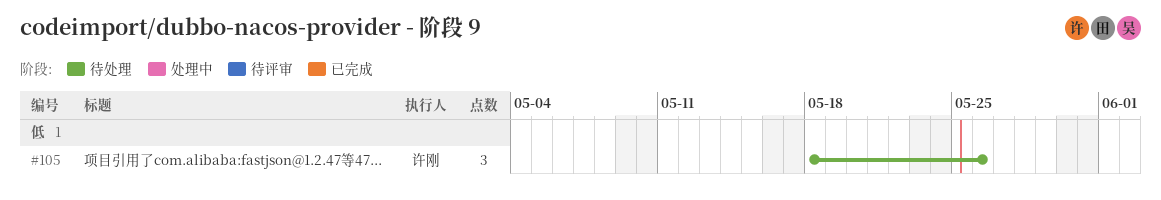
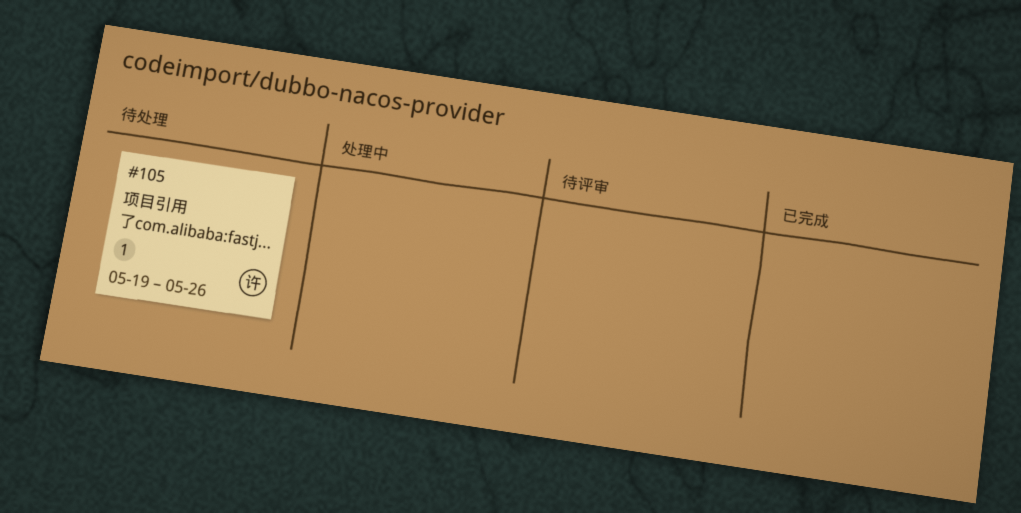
#105, estimate: 3 -> 1
#105, start: May 18 -> May 19

